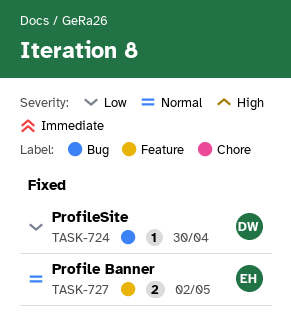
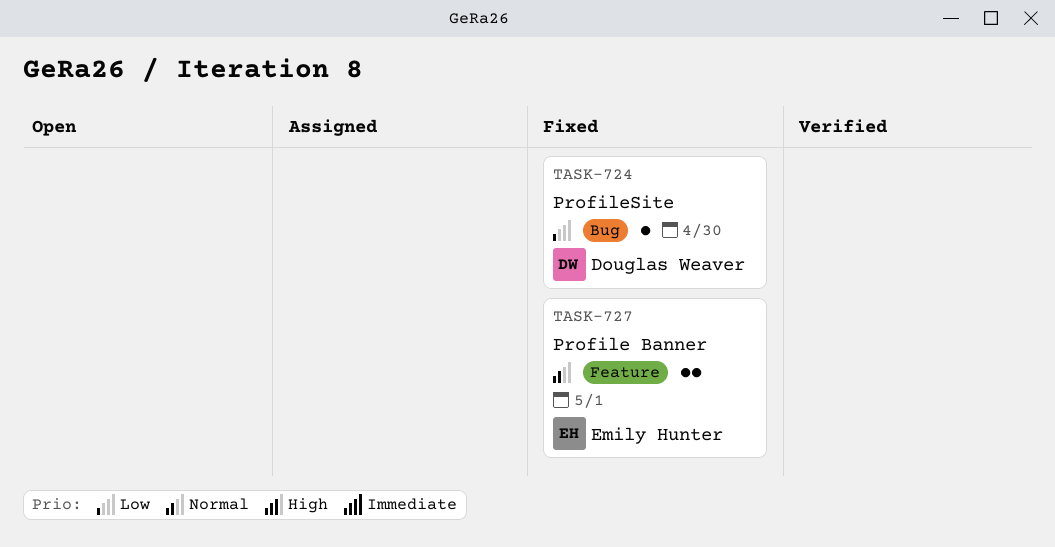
TASK-727, due: May 2 -> May 1

